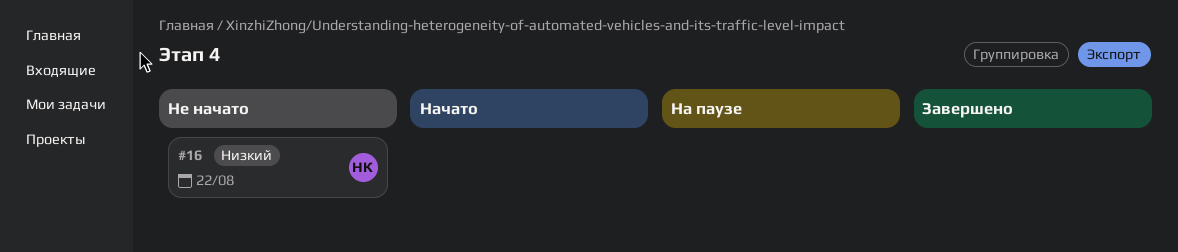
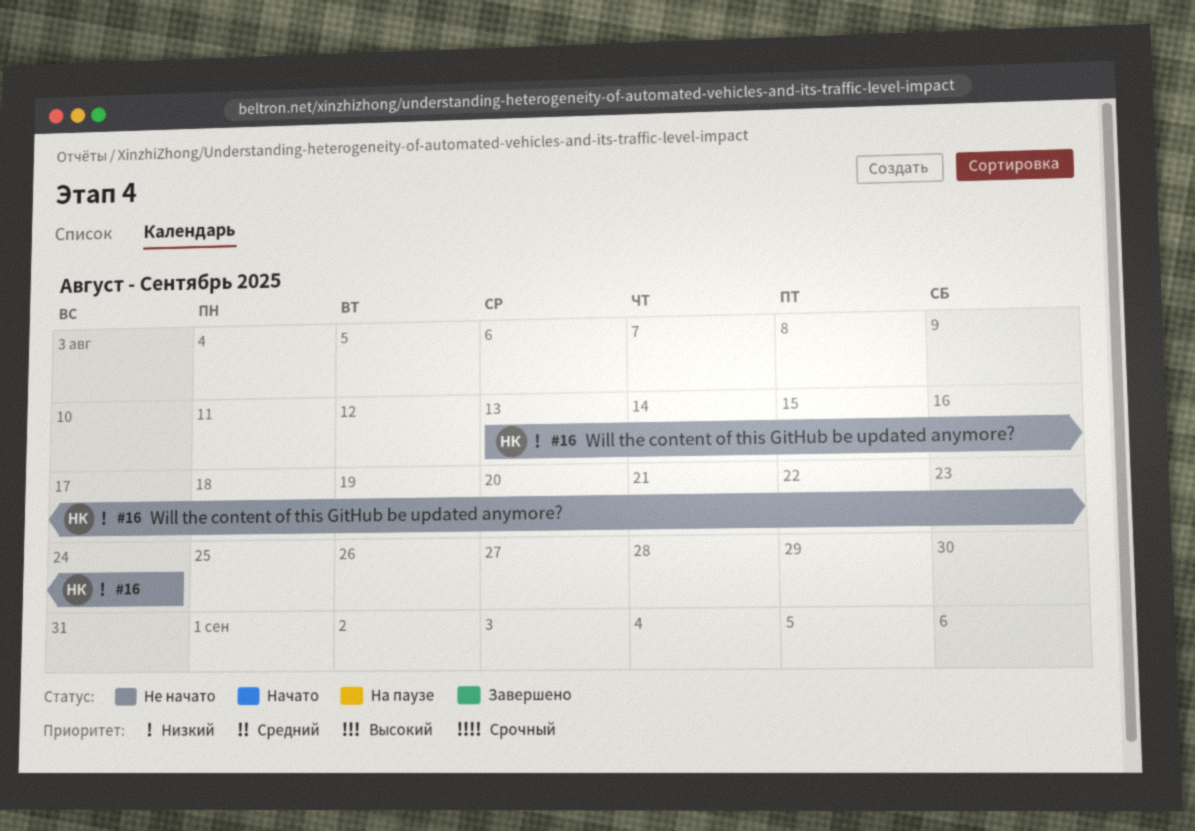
#16, due: Aug 22 -> Aug 24

